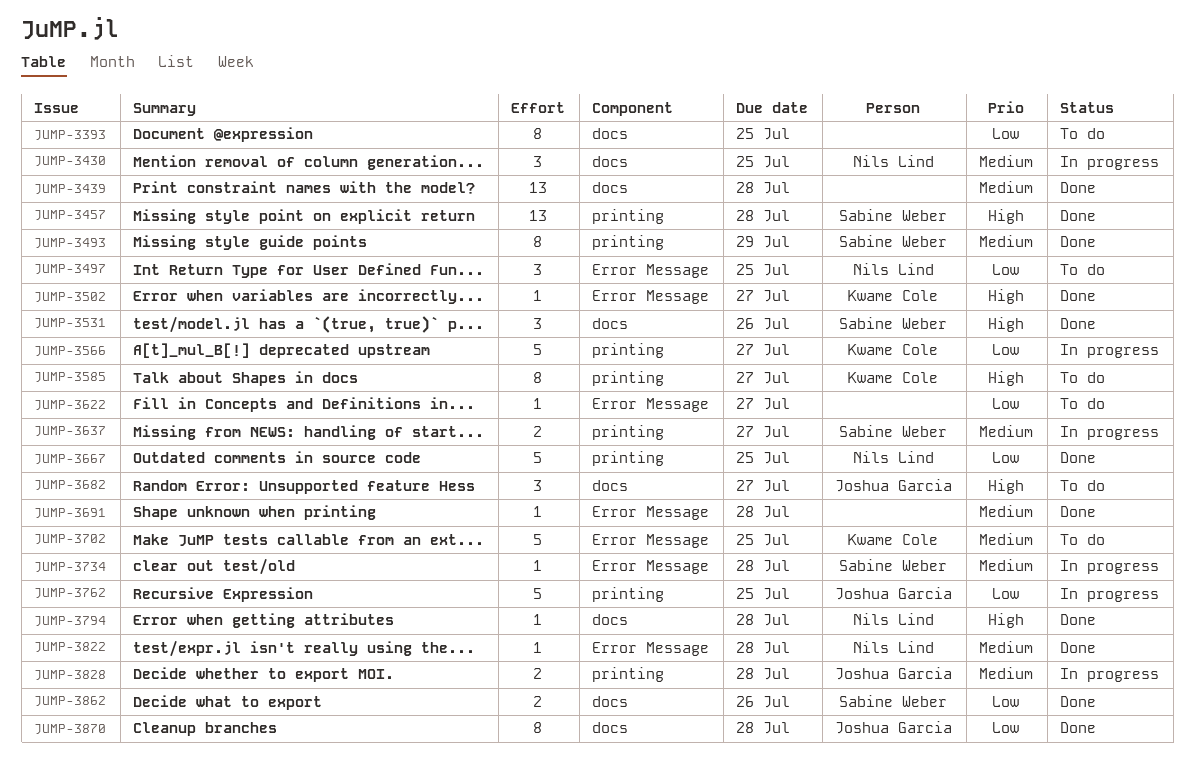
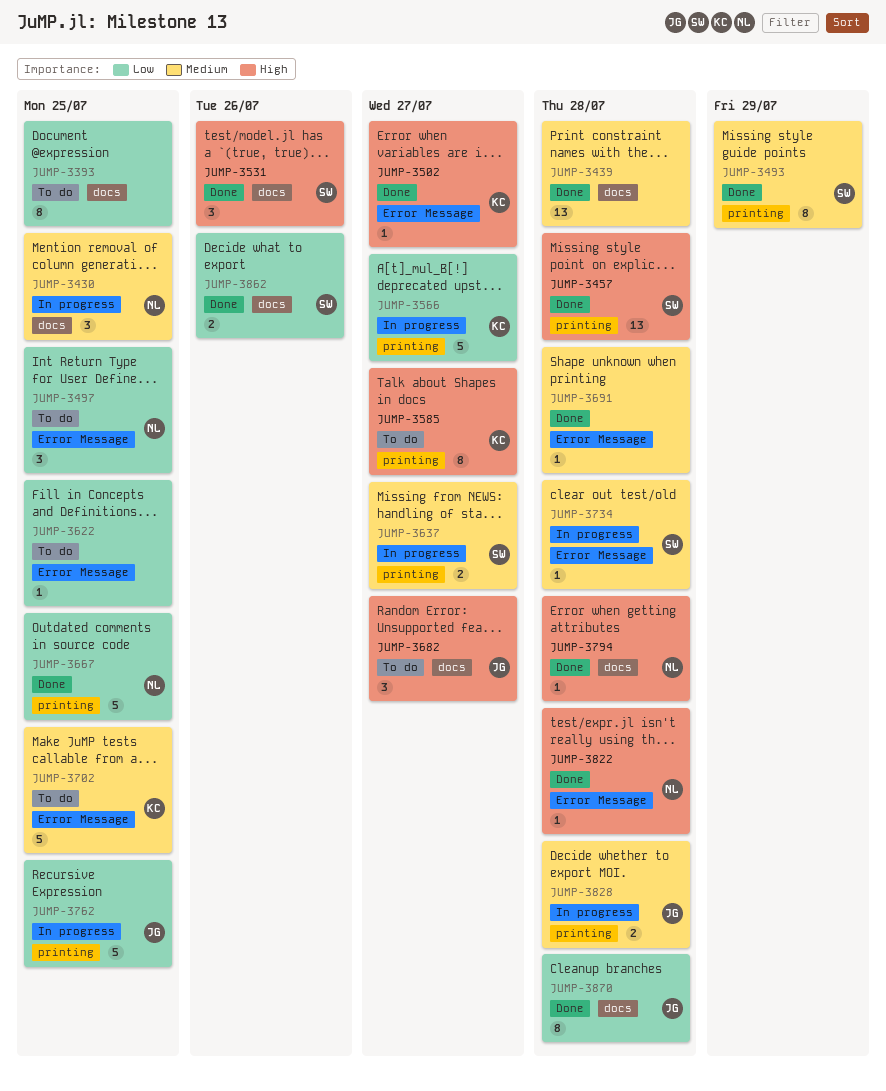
JUMP-3622, due: Jul 27 -> Jul 25
JUMP-3822, priority: Medium -> High

